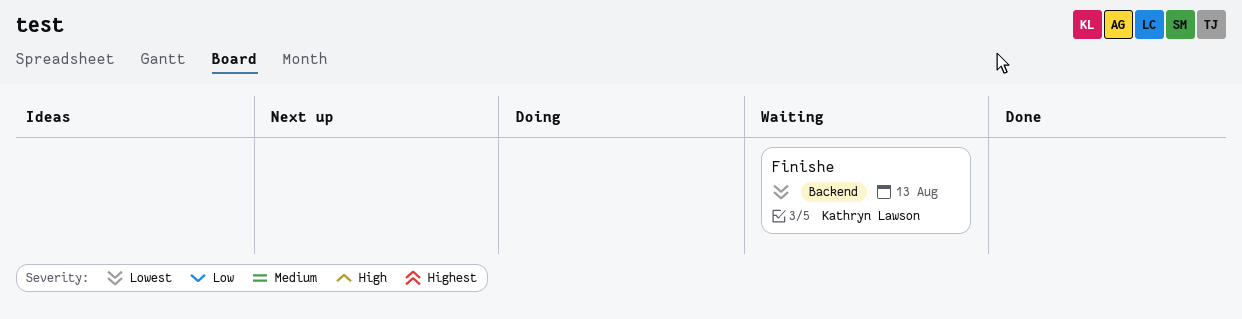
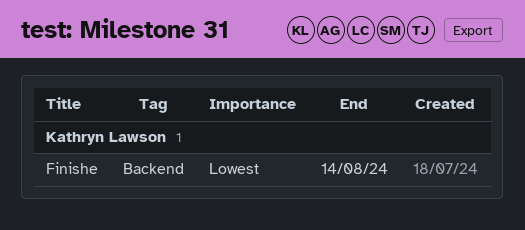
Finishe, due: Aug 13 -> Aug 14

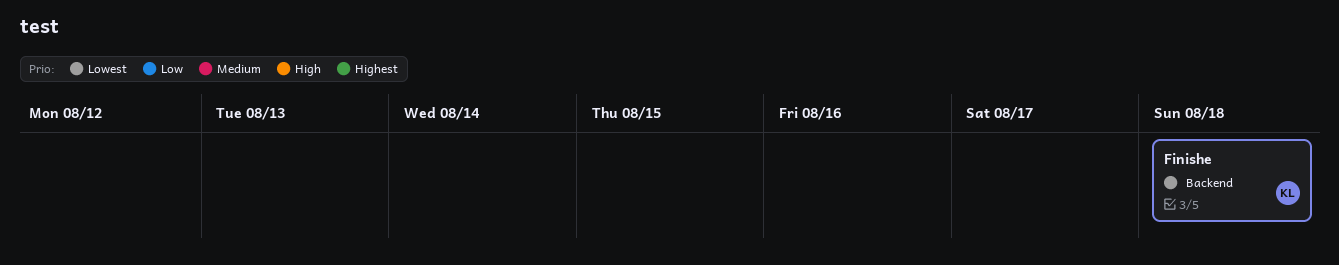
Finishe, due: Aug 14 -> Aug 18

